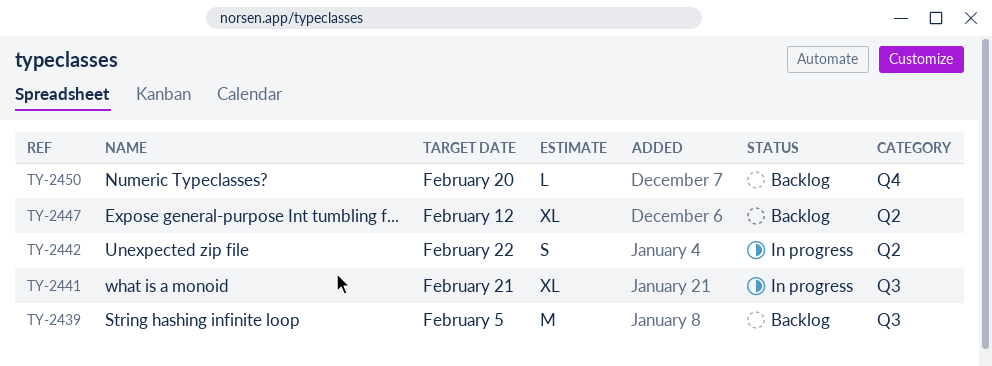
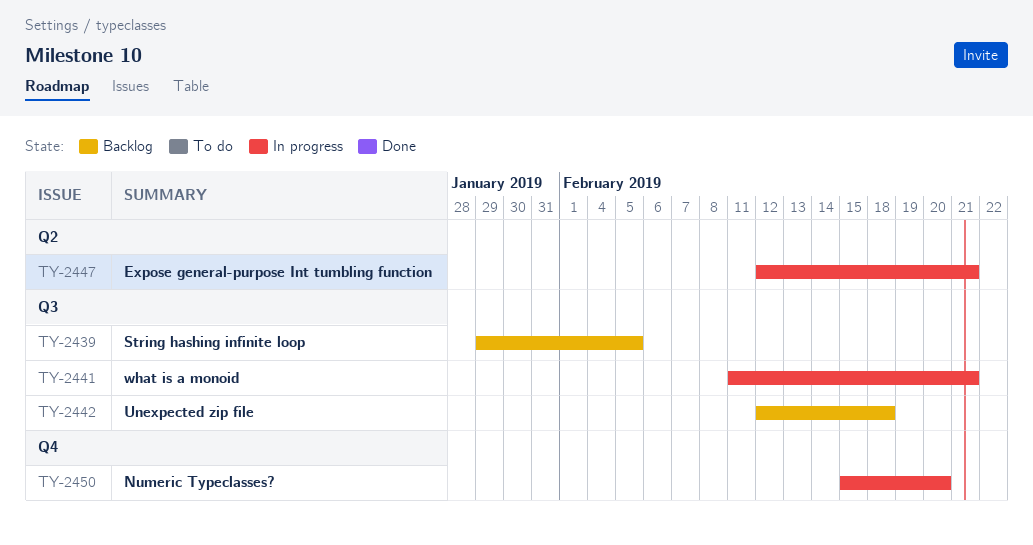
TY-2442, status: In progress -> Backlog
TY-2442, label: Q2 -> Q3
TY-2442, due: Feb 22 -> Feb 18
TY-2447, status: Backlog -> In progress
TY-2447, due: Feb 12 -> Feb 21
TY-2450, status: Backlog -> In progress

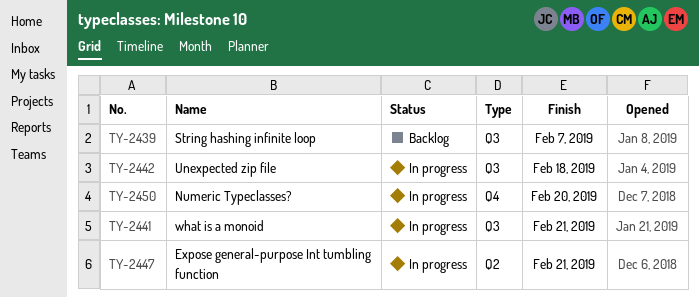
TY-2439, due: Feb 5 -> Feb 7
TY-2442, status: Backlog -> In progress

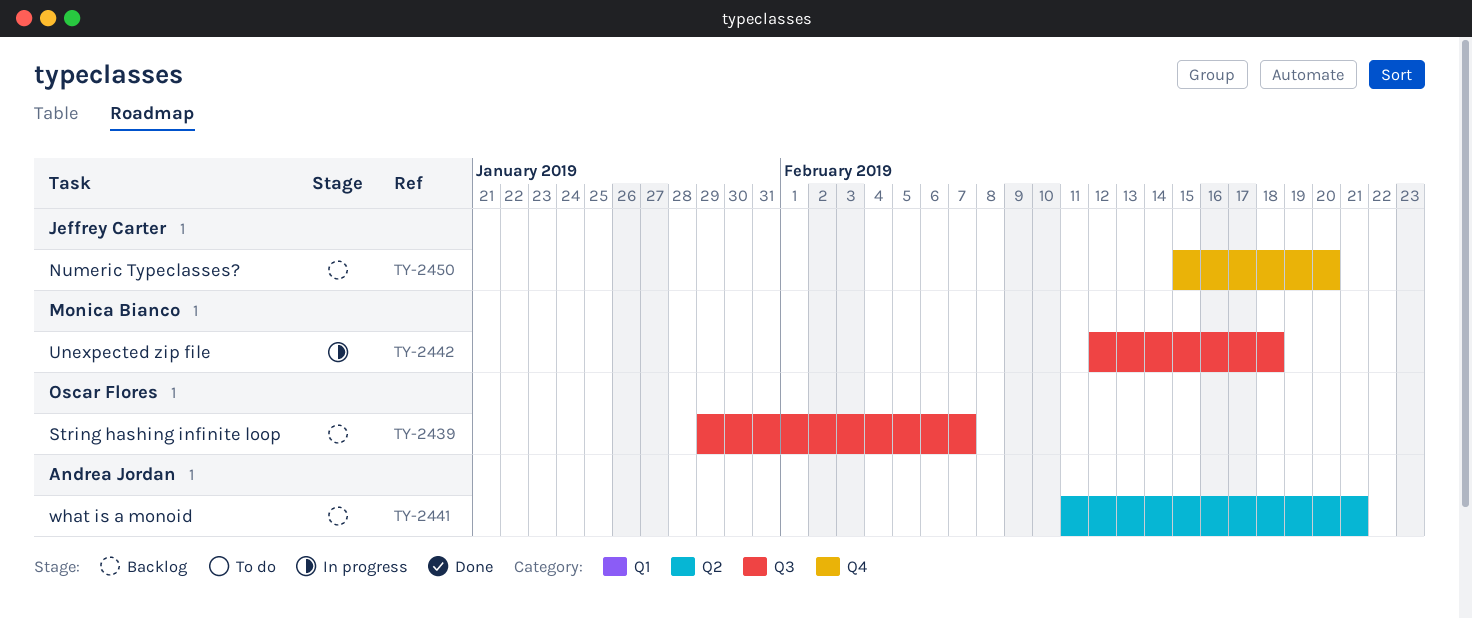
TY-2441, status: In progress -> Backlog
TY-2441, label: Q3 -> Q2
TY-2447: present -> none
TY-2450, status: In progress -> Backlog

